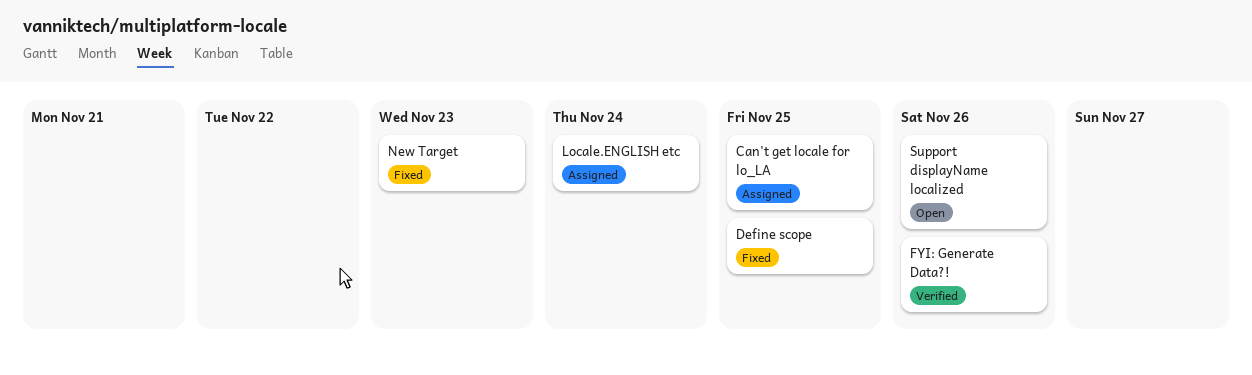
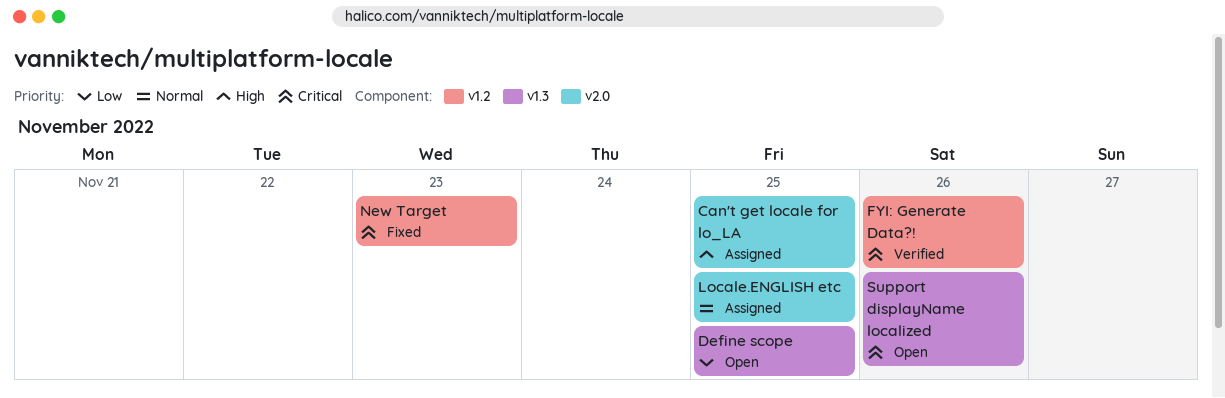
Define scope, status: Fixed -> Open
Locale.ENGLISH etc, due: Nov 24 -> Nov 25

